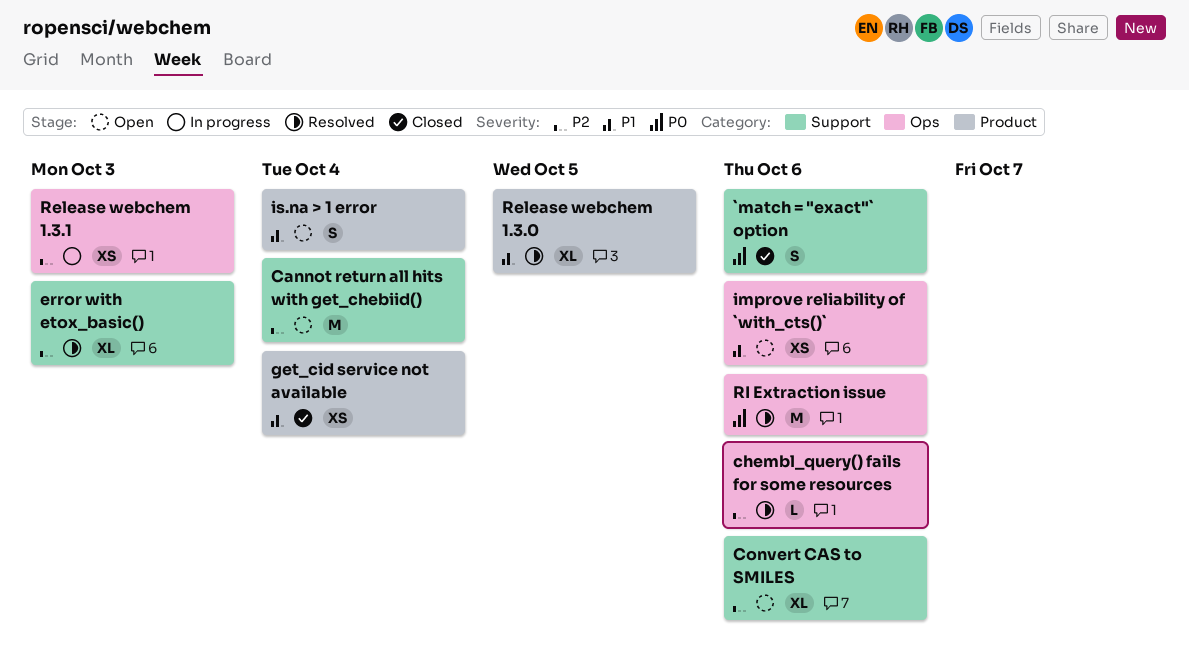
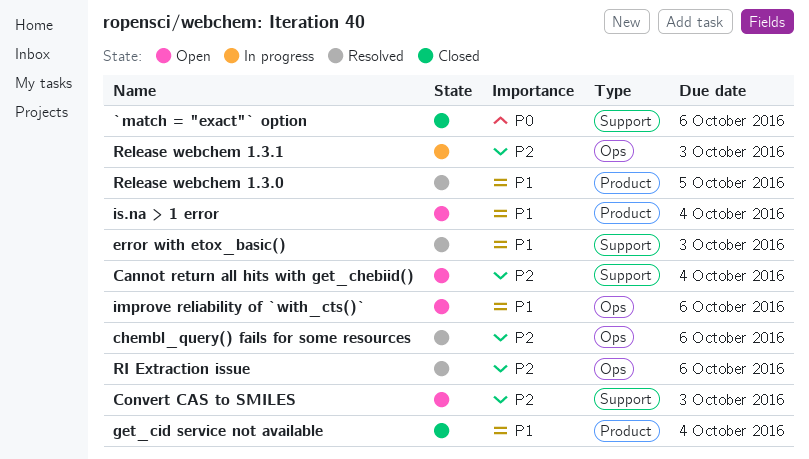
Convert CAS to SMILES, due: Oct 6 -> Oct 3
error with etox_basic(), priority: P2 -> P1
RI Extraction issue, priority: P0 -> P2

